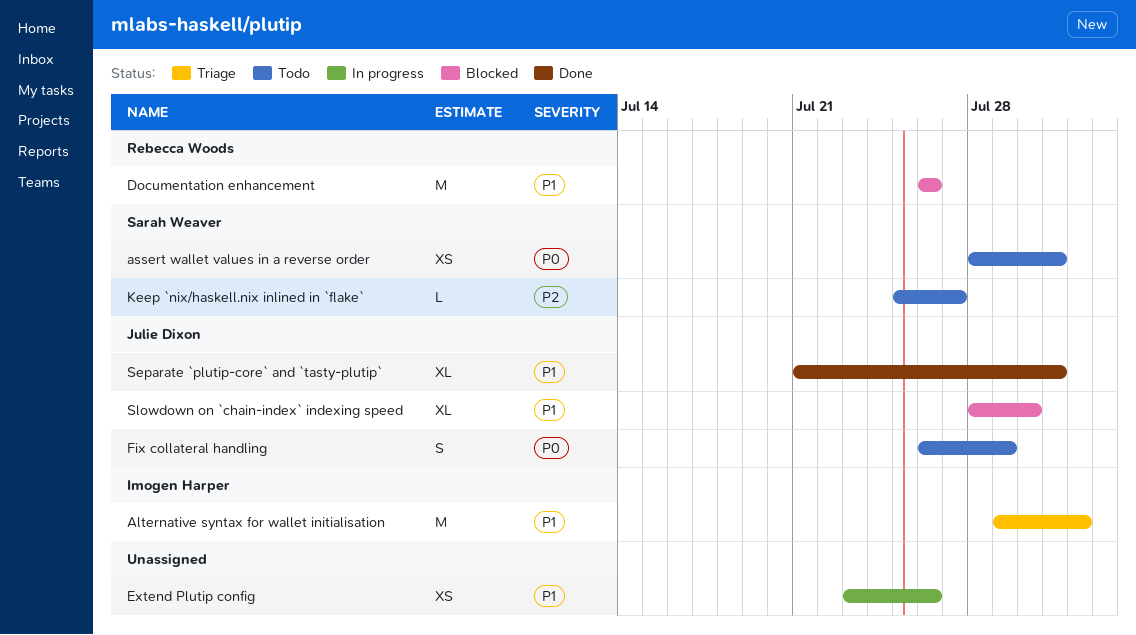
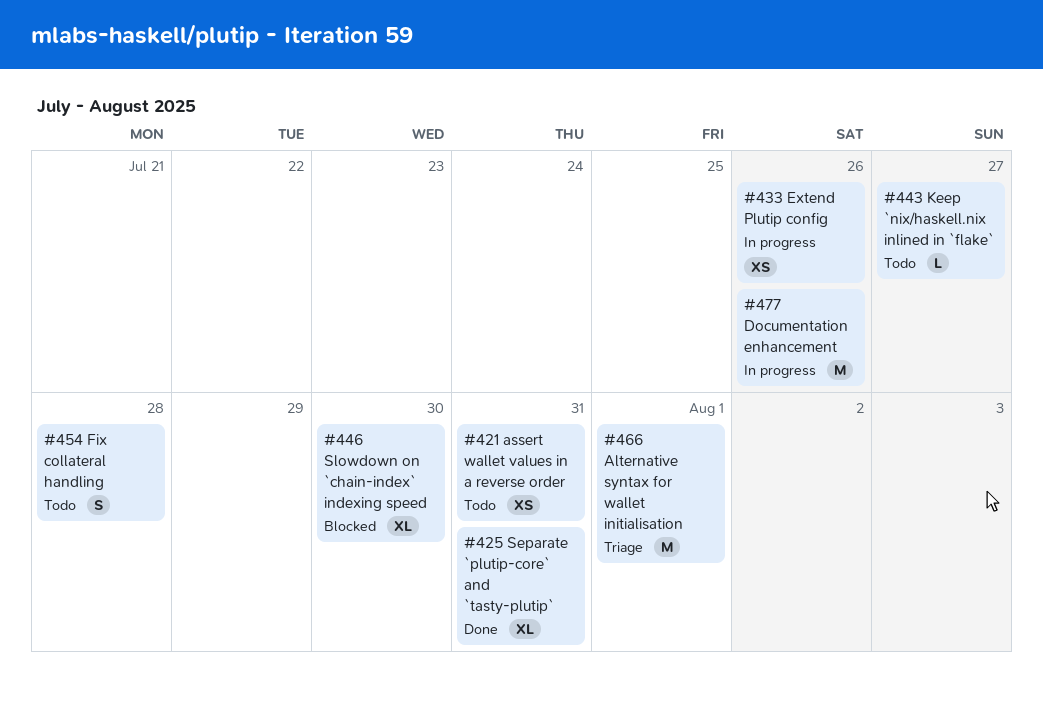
Documentation enhancement, status: Blocked -> In progress
Fix collateral handling, due: Jul 29 -> Jul 28

